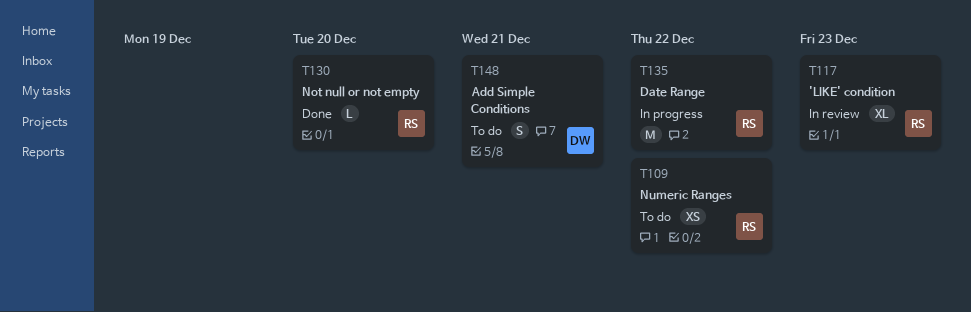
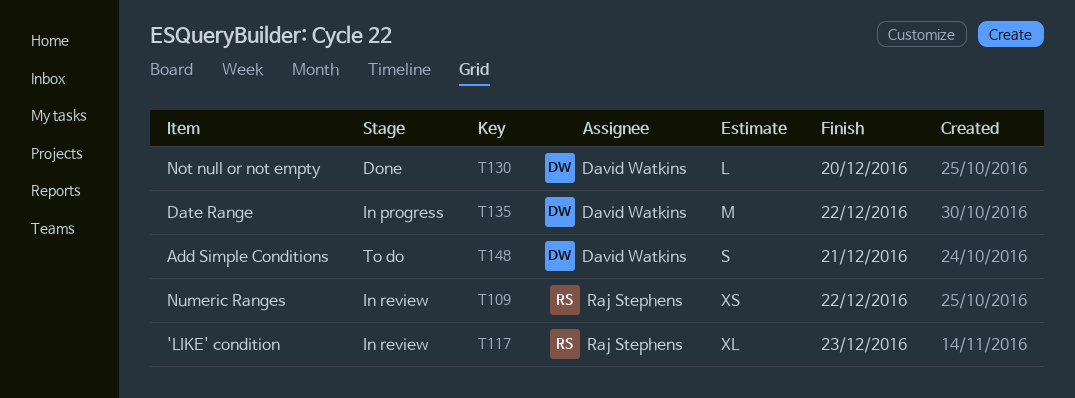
T109, status: To do -> In review
T130, owner: Raj Stephens -> David Watkins
T135, owner: Raj Stephens -> David Watkins

